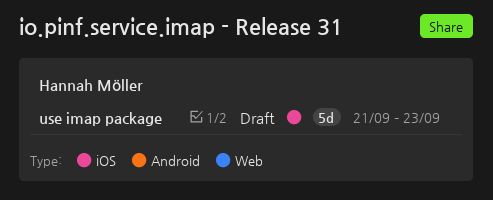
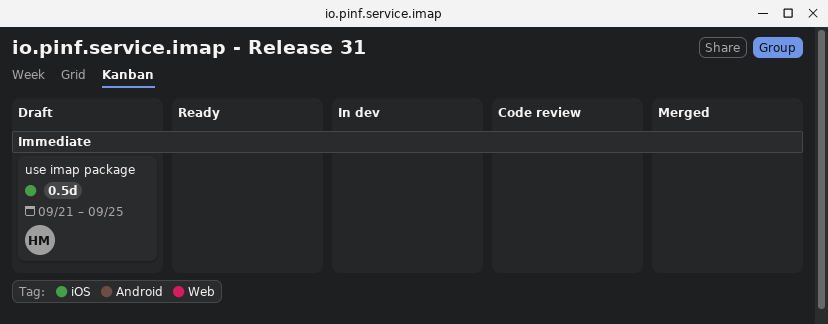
use imap package, estimate: 5d -> 0.5d
use imap package, due: Sep 23 -> Sep 25

